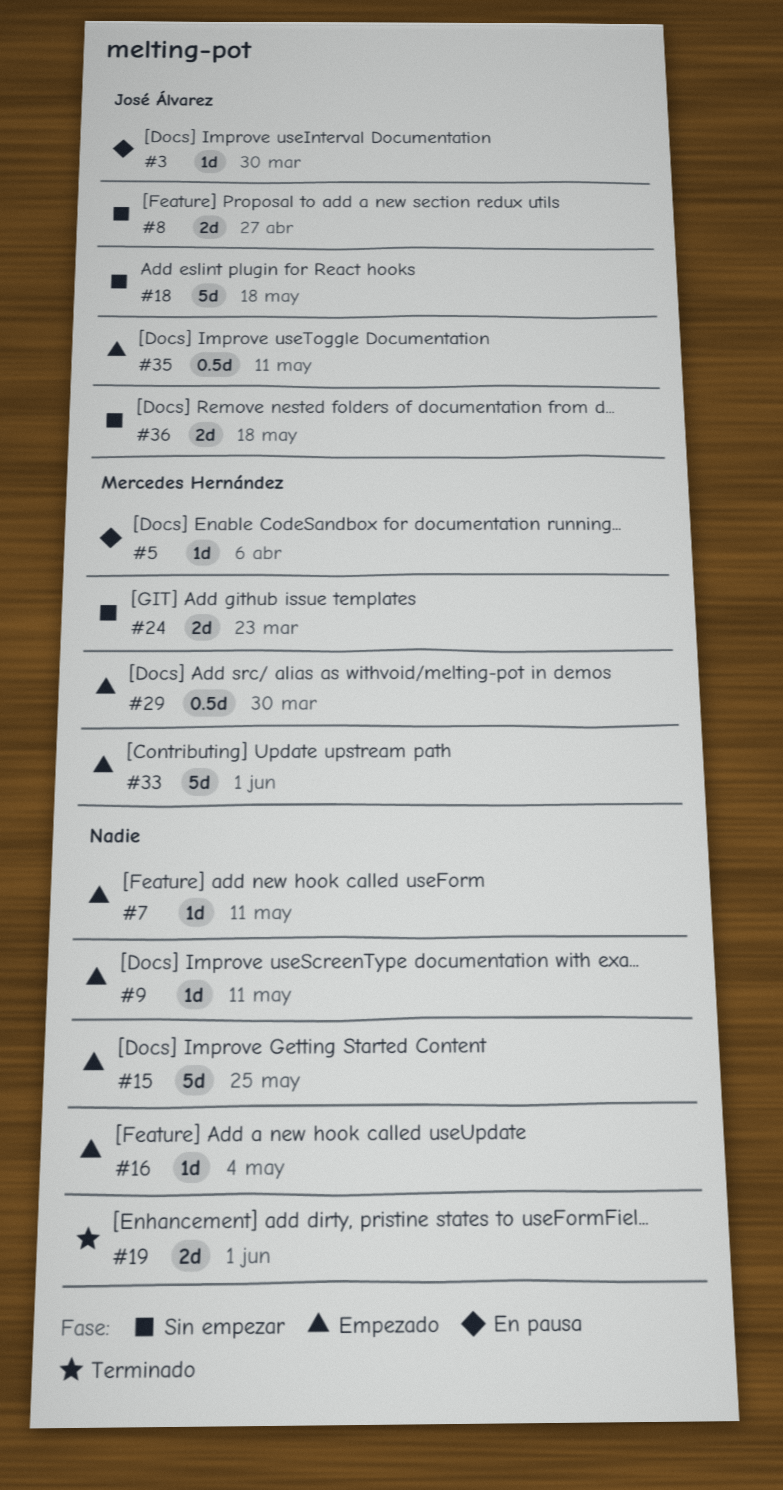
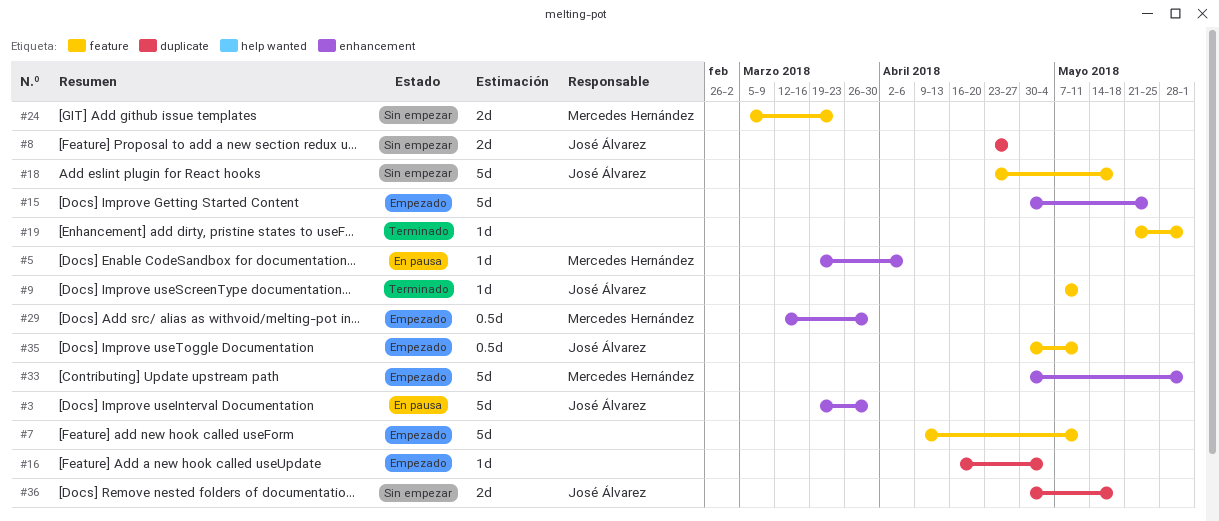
#3, estimate: 1d -> 5d
#7, estimate: 1d -> 5d
#9, status: Empezado -> Terminado
#9, owner: none -> José Álvarez
#19, estimate: 2d -> 1d

